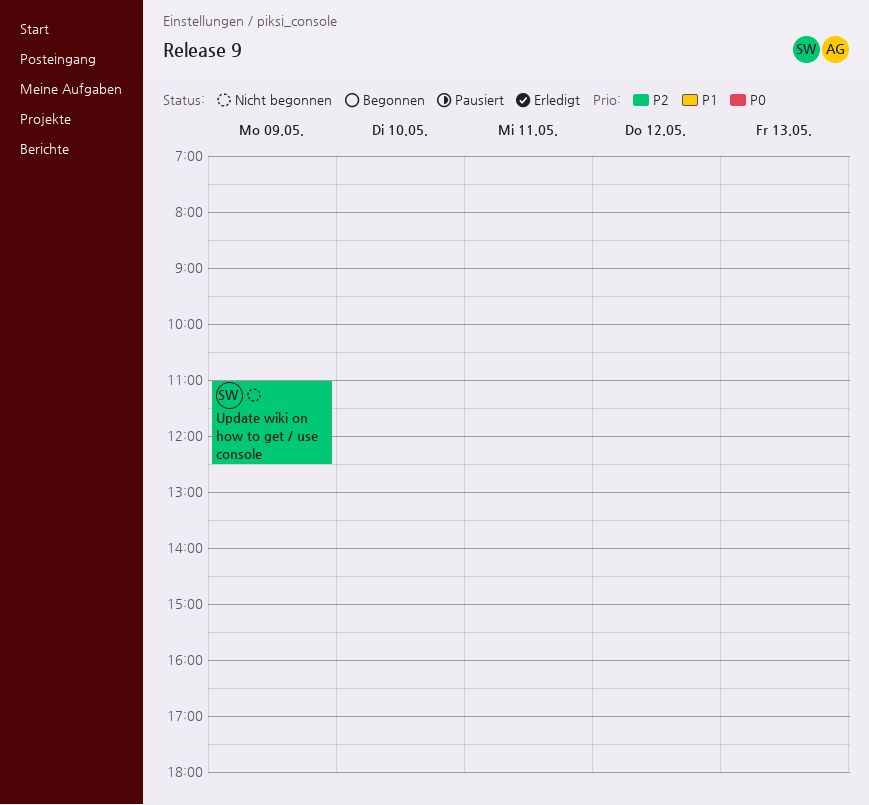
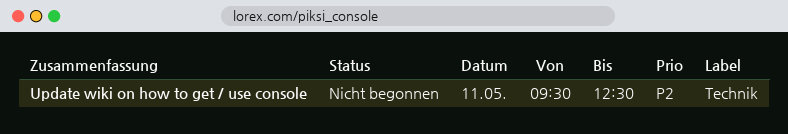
Update wiki on how to get / use console, day: May 9 -> May 11
Update wiki on how to get / use console, begins: 11:00 -> 09:30

